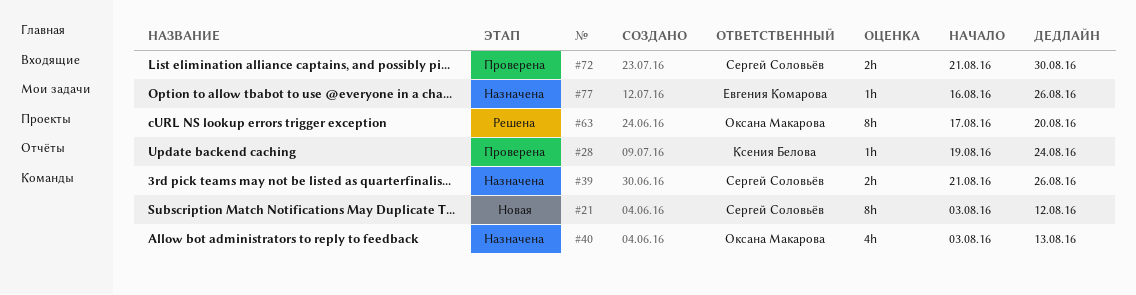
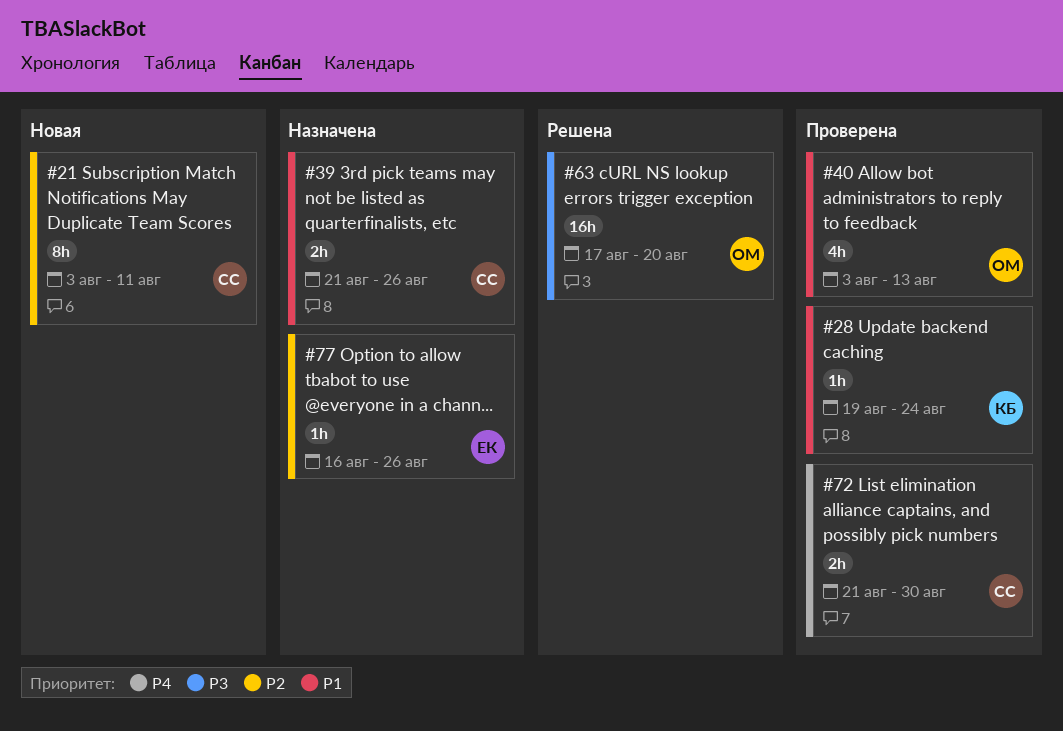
#21, due: Aug 12 -> Aug 11
#40, status: Назначена -> Проверена
#63, estimate: 8h -> 16h

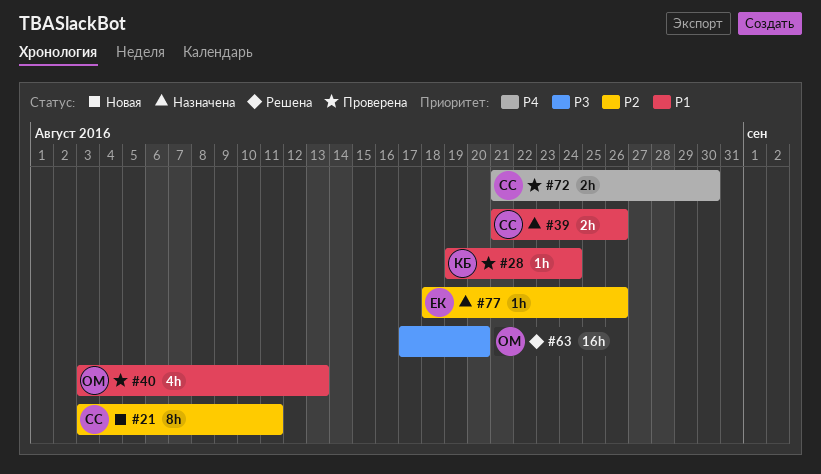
#77, start: Aug 16 -> Aug 18

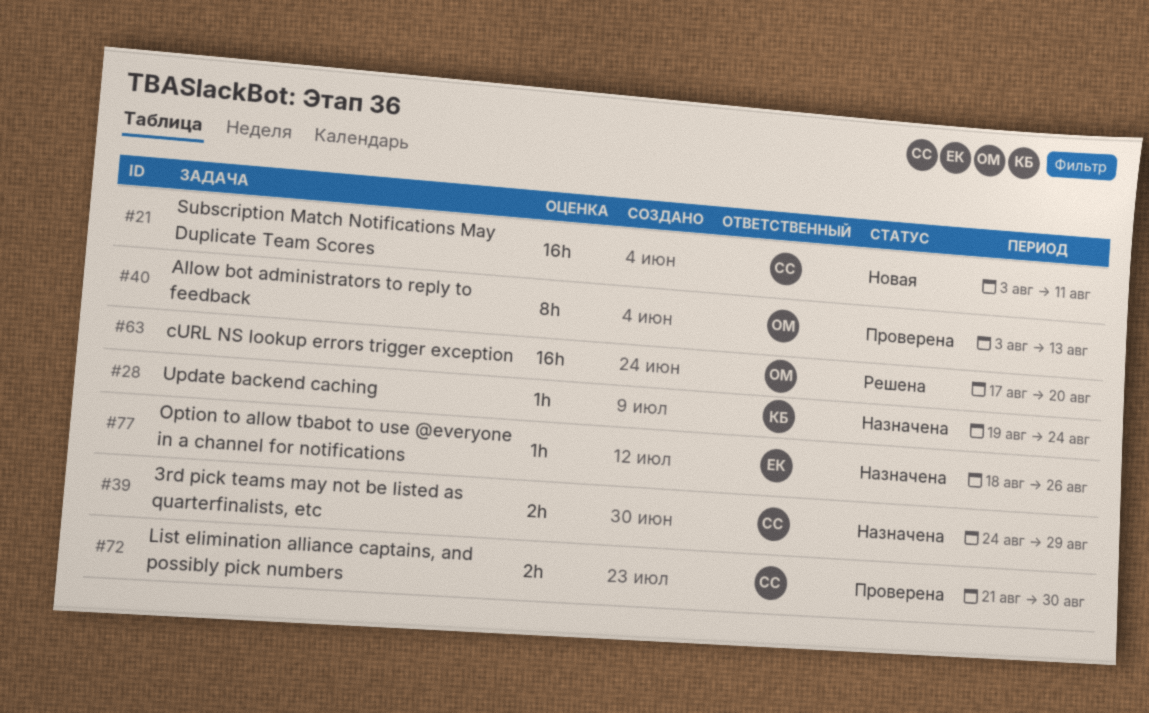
#21, estimate: 8h -> 16h
#28, status: Проверена -> Назначена
#39, start: Aug 21 -> Aug 24
#39, due: Aug 26 -> Aug 29
#40, estimate: 4h -> 8h

